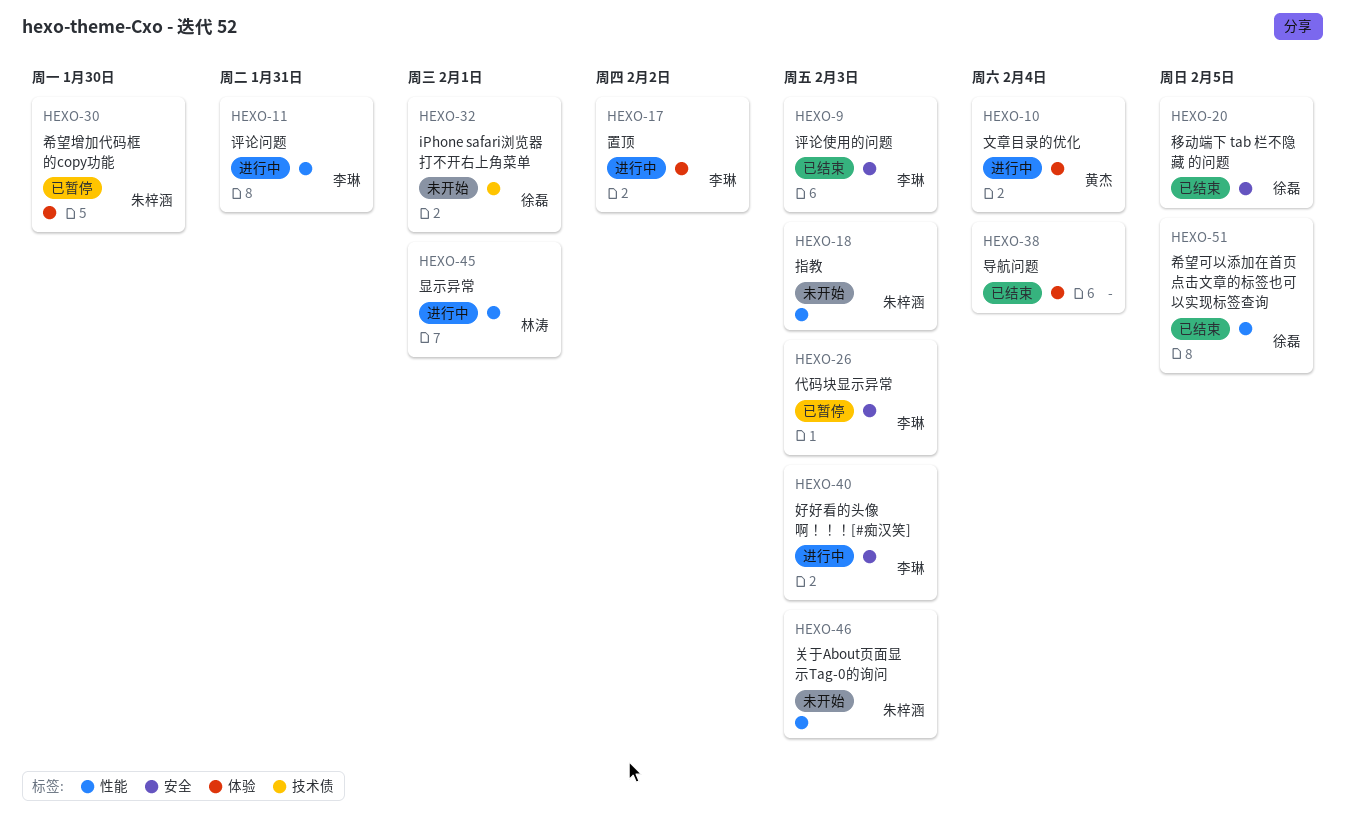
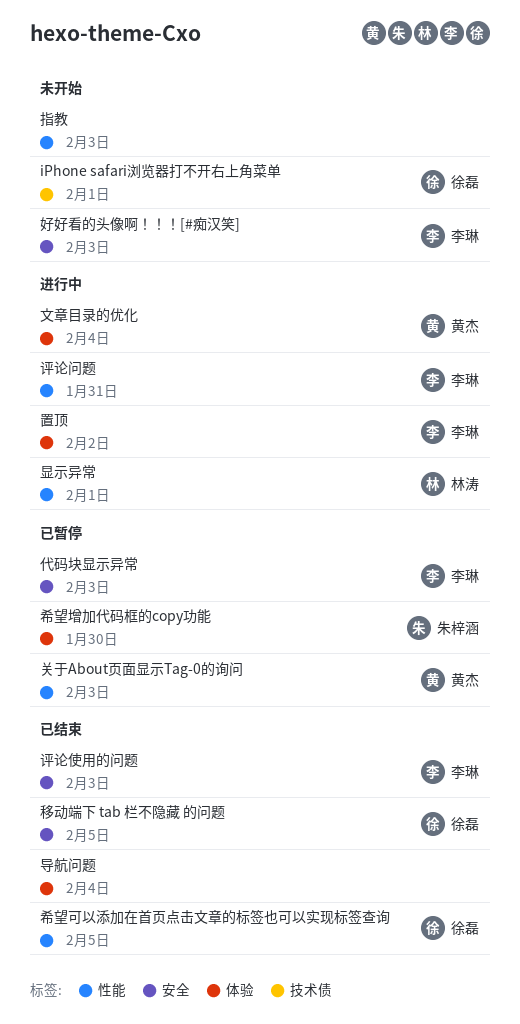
关于About页面显示Tag-0的询问, status: 未开始 -> 已暂停
关于About页面显示Tag-0的询问, owner: 朱梓涵 -> 黄杰
好好看的头像啊！！！[#痴汉笑], status: 进行中 -> 未开始
指教, owner: 朱梓涵 -> none

